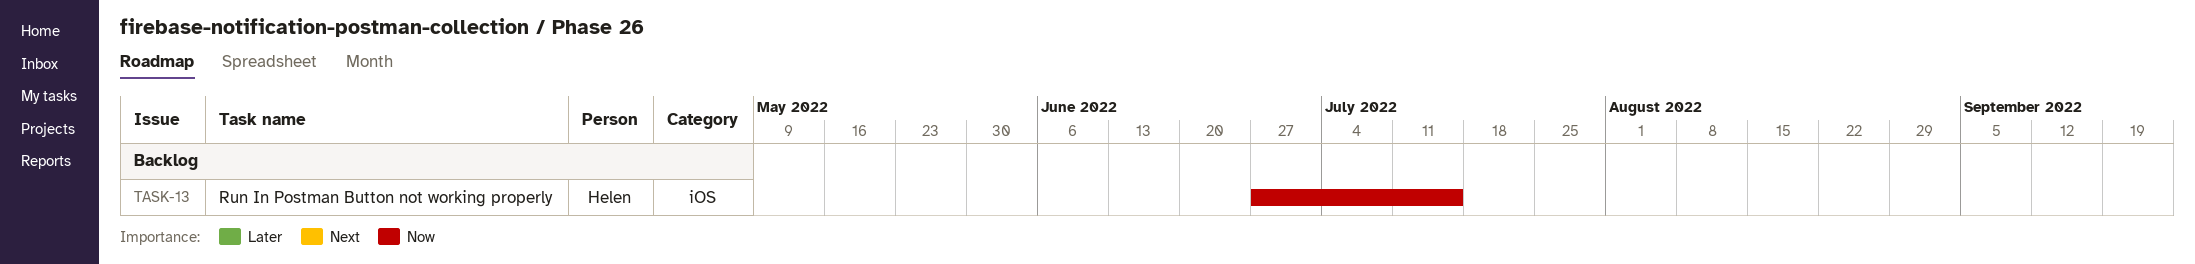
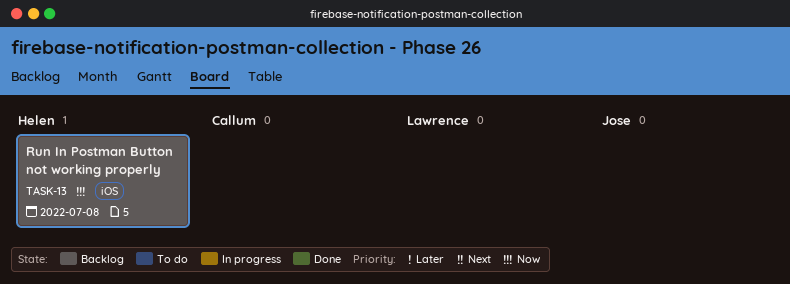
TASK-13, due: Jul 15 -> Jul 8

